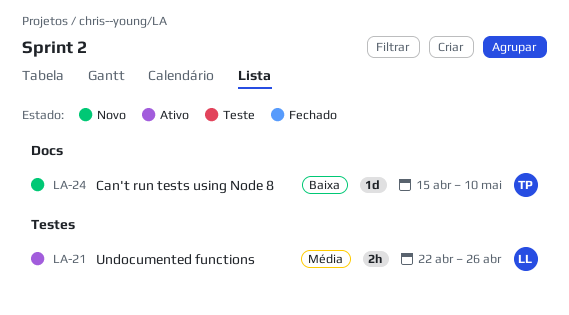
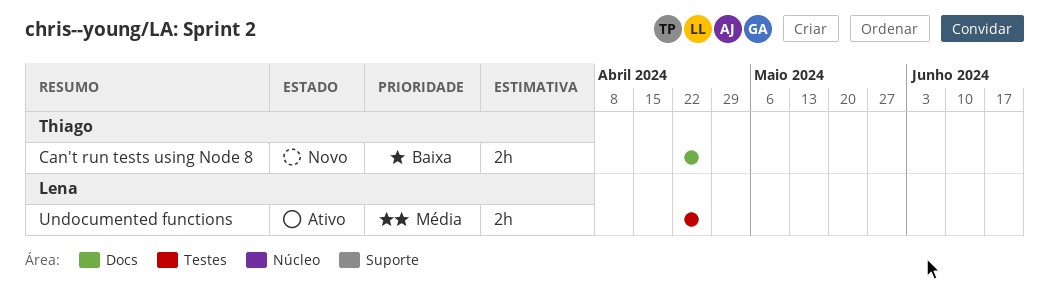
Can't run tests using Node 8, estimate: 1d -> 2h
Can't run tests using Node 8, start: Apr 15 -> Apr 22
Can't run tests using Node 8, due: May 10 -> Apr 26

